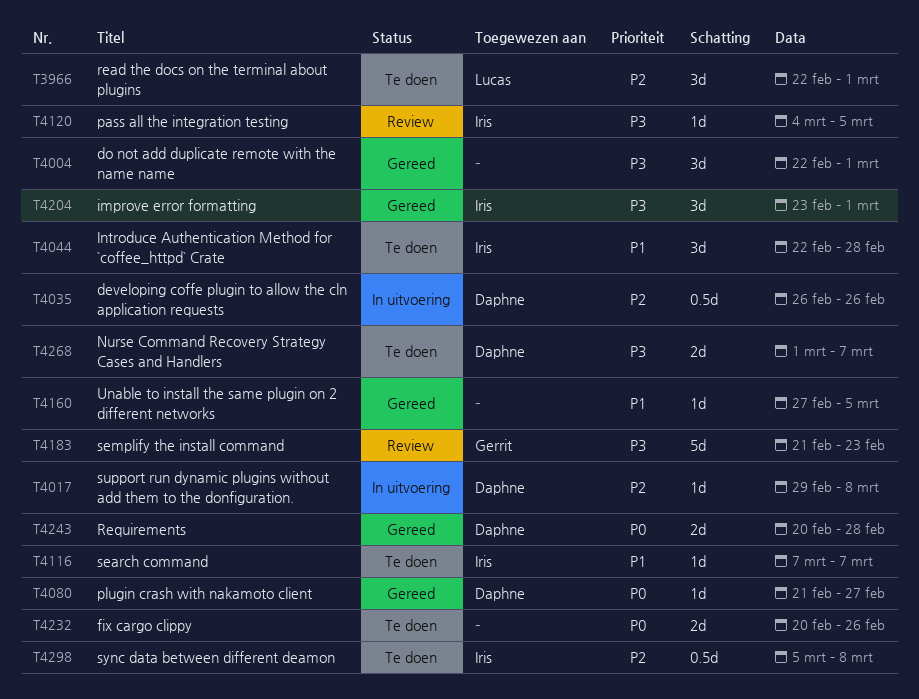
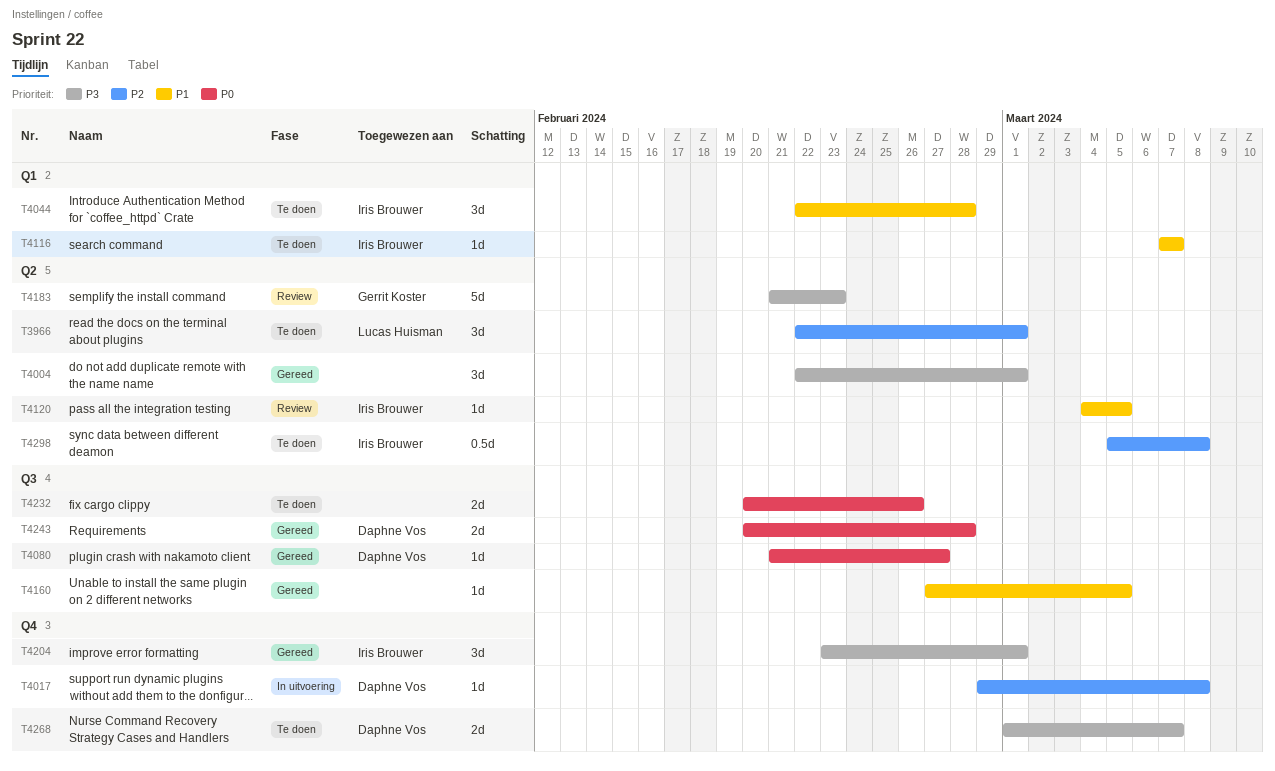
T4035: present -> none
T4120, priority: P3 -> P1

